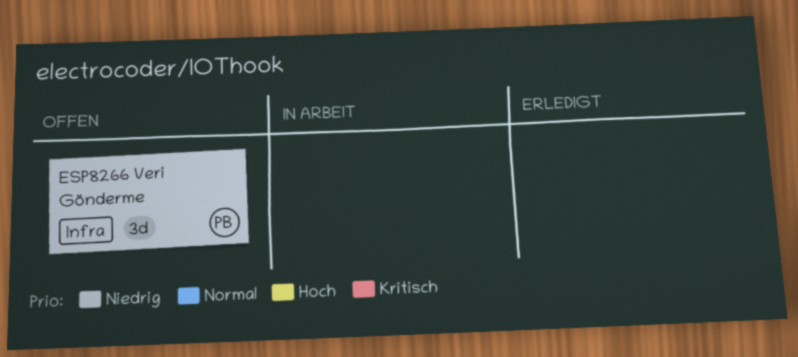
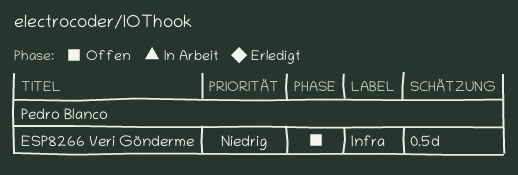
ESP8266 Veri Gönderme, estimate: 3d -> 0.5d

